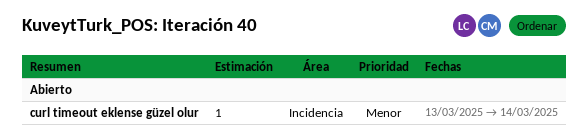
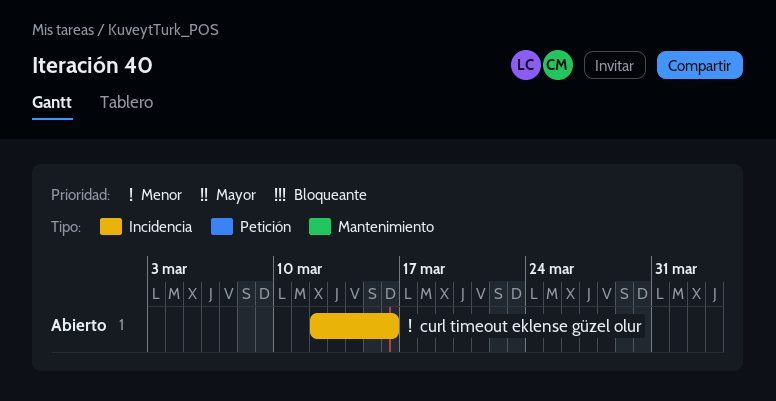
curl timeout eklense güzel olur, start: Mar 13 -> Mar 12
curl timeout eklense güzel olur, due: Mar 14 -> Mar 16

